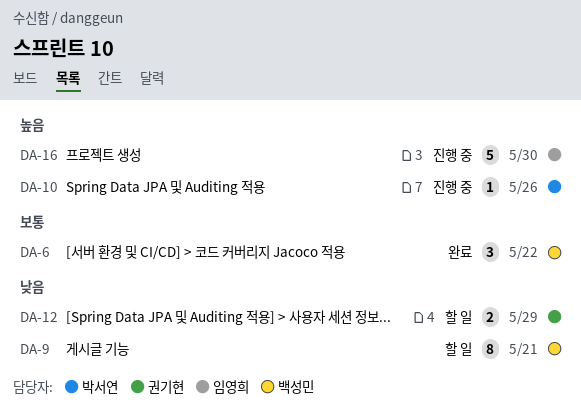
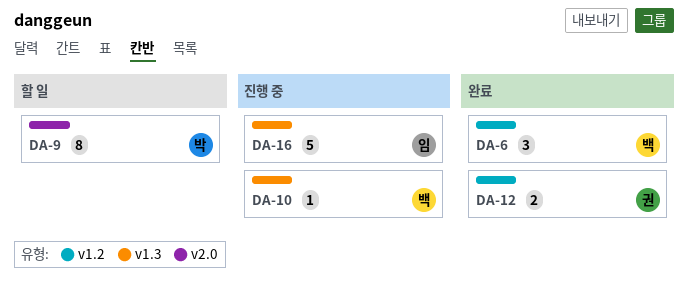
DA-9, owner: 백성민 -> 박서연
DA-10, owner: 박서연 -> 백성민
DA-12, status: 할 일 -> 완료

